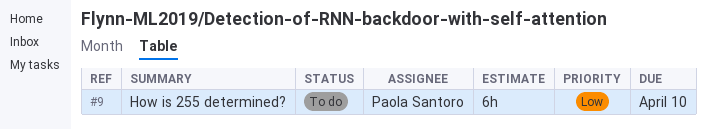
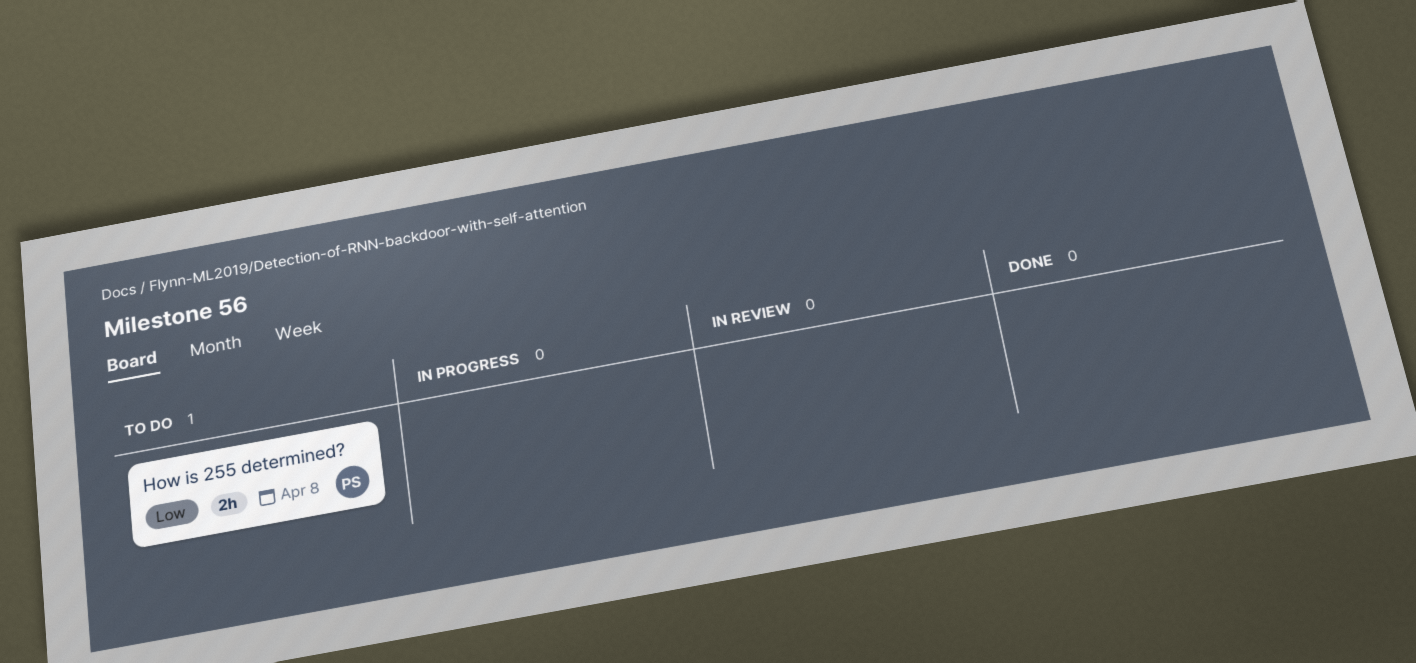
How is 255 determined?, estimate: 6h -> 2h
How is 255 determined?, due: Apr 10 -> Apr 8

